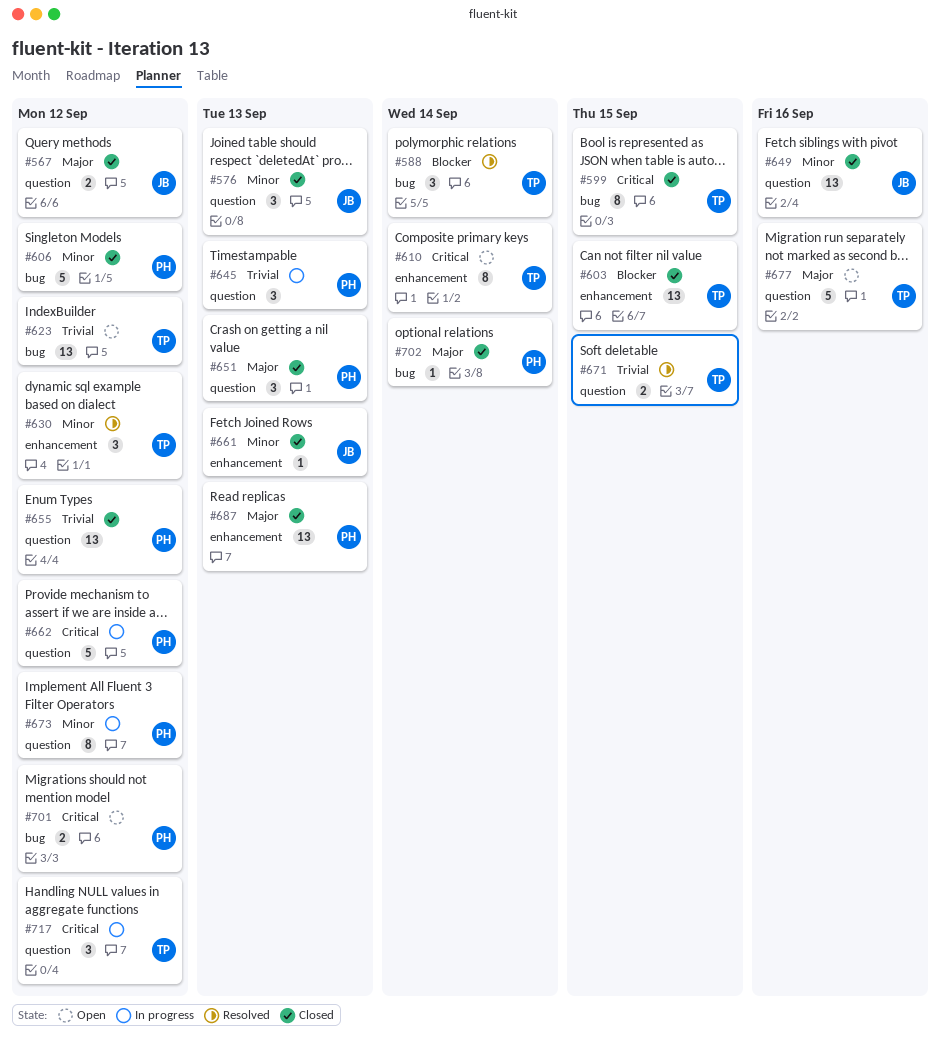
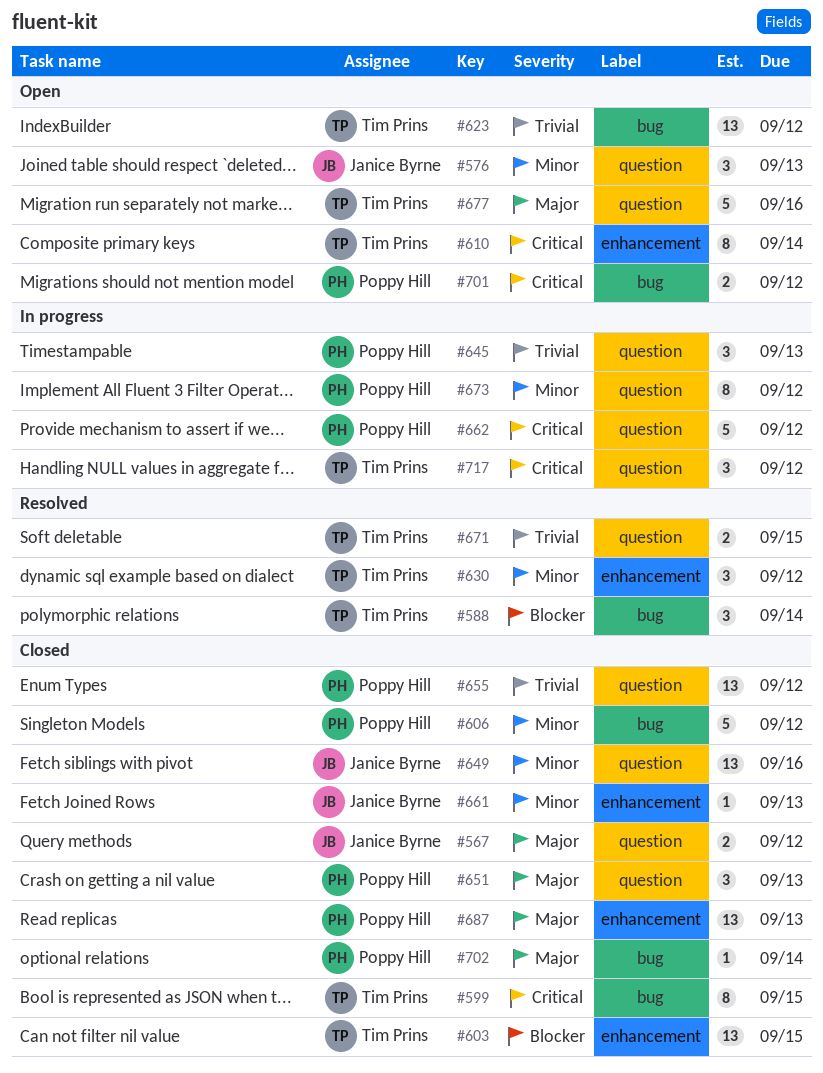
#576, status: Closed -> Open

